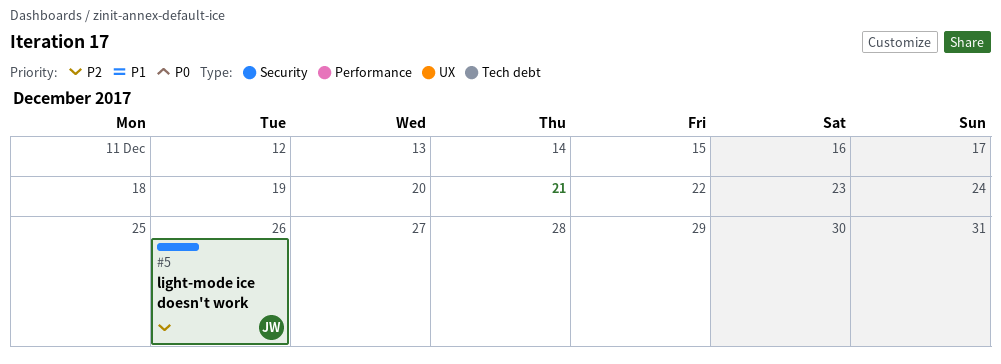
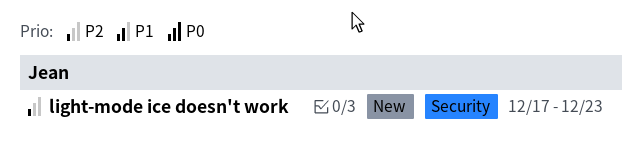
light-mode ice doesn't work, due: Dec 26 -> Dec 23

